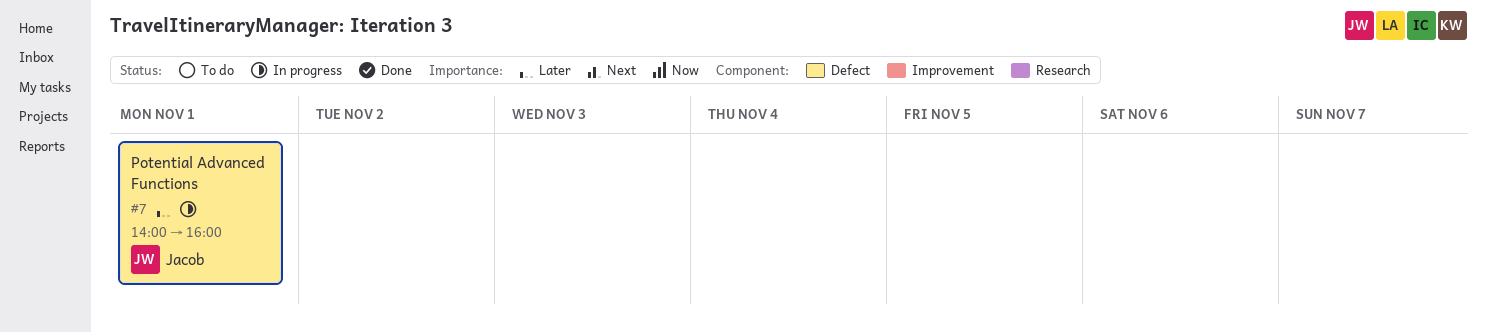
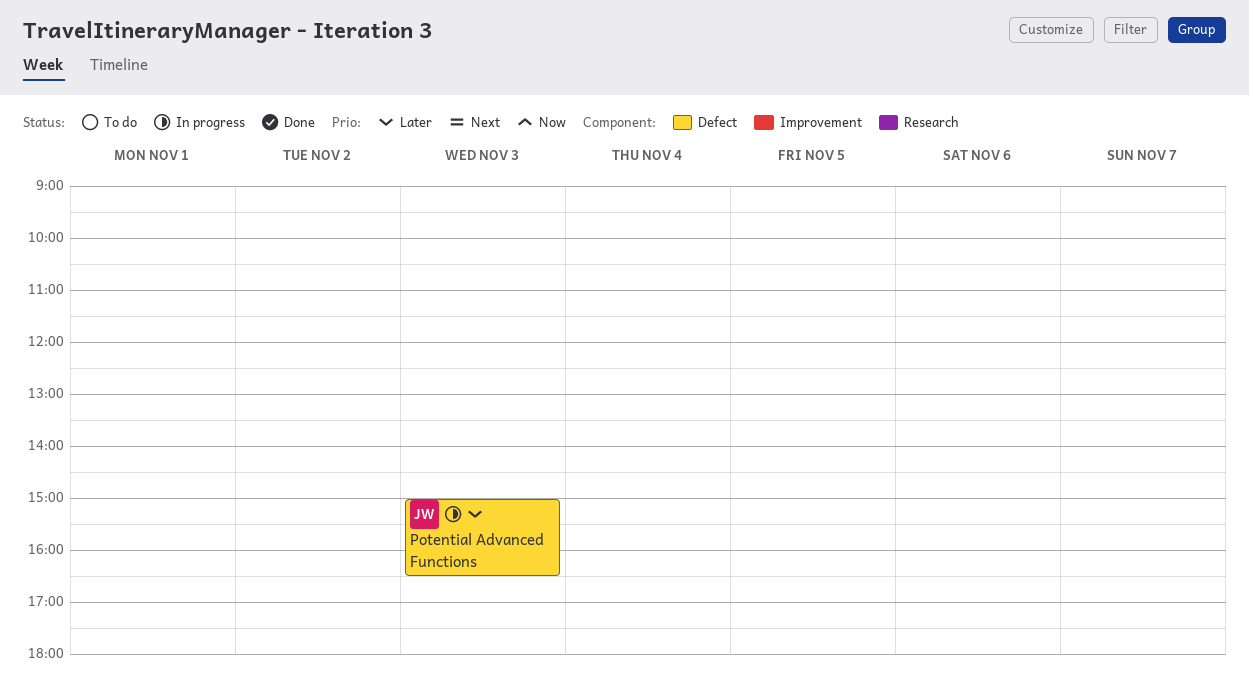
Potential Advanced Functions, day: Nov 1 -> Nov 3
Potential Advanced Functions, begins: 14:00 -> 15:00
Potential Advanced Functions, ends: 16:00 -> 16:30

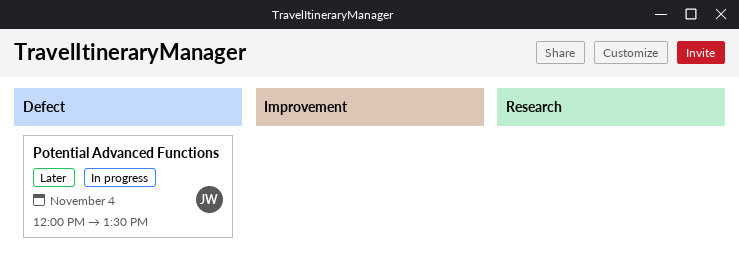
Potential Advanced Functions, day: Nov 3 -> Nov 4
Potential Advanced Functions, begins: 15:00 -> 12:00
Potential Advanced Functions, ends: 16:30 -> 13:30

